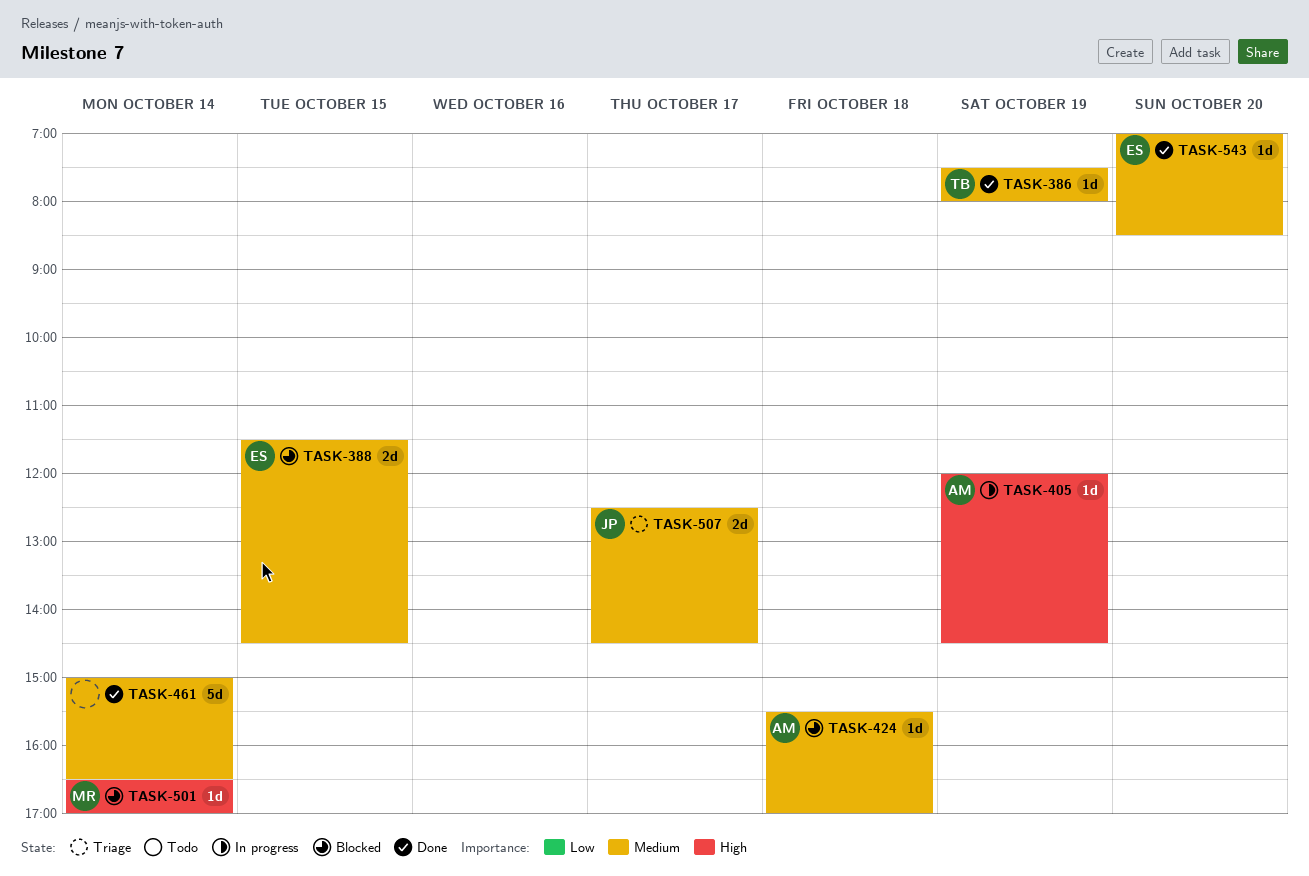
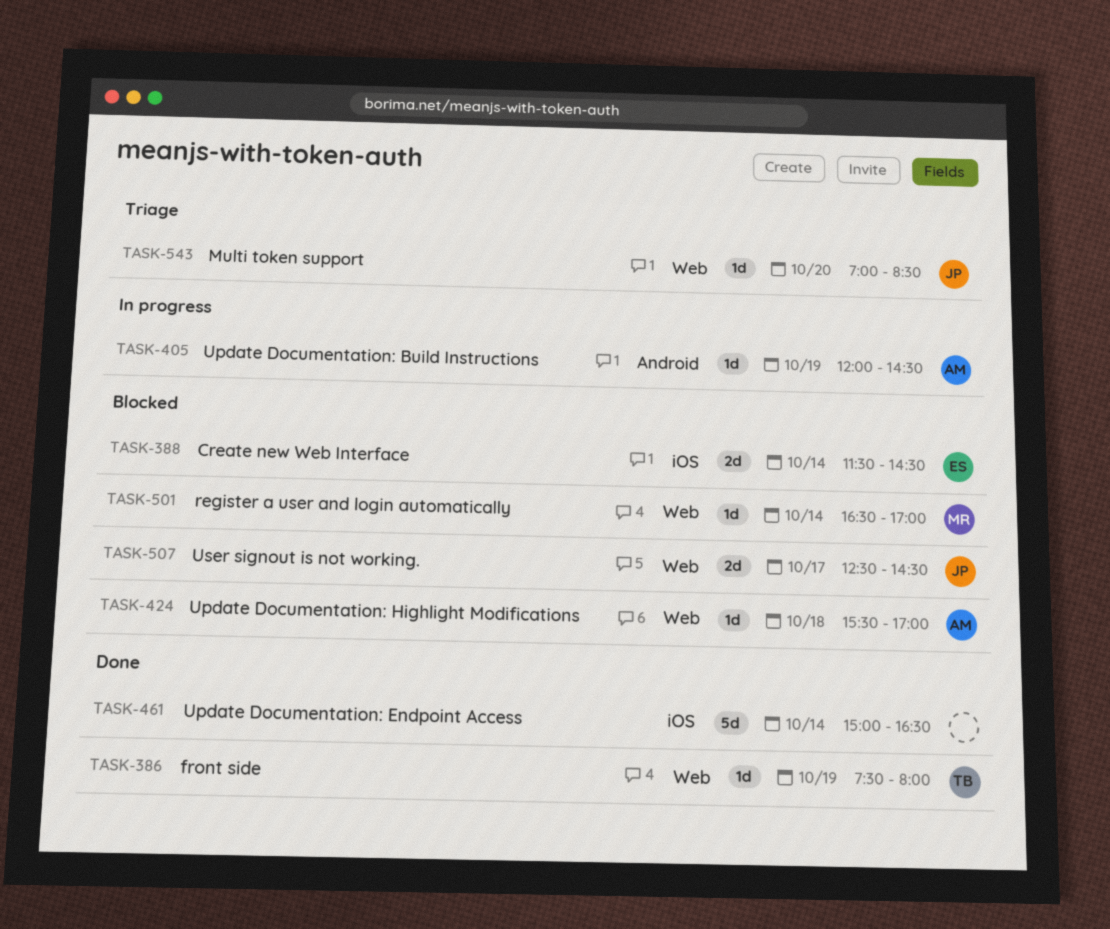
TASK-388, day: Oct 15 -> Oct 14
TASK-507, status: Triage -> Blocked
TASK-543, status: Done -> Triage
TASK-543, owner: ES -> JP

